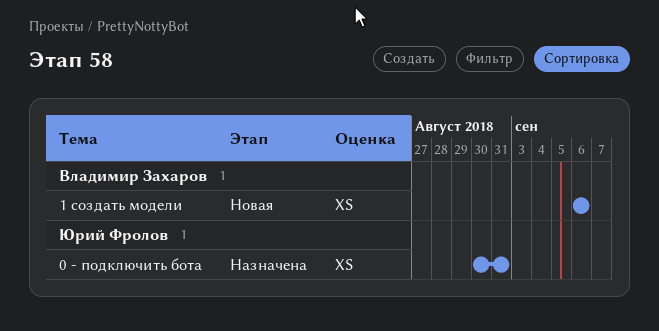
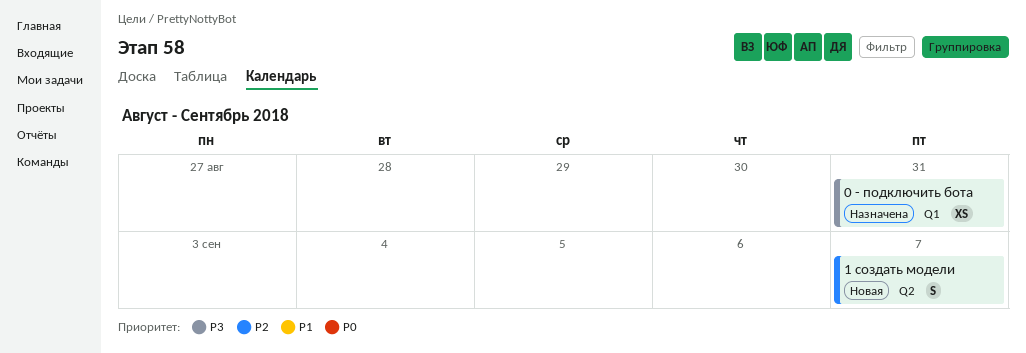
1 создать модели, estimate: XS -> S
1 создать модели, due: Sep 6 -> Sep 7

